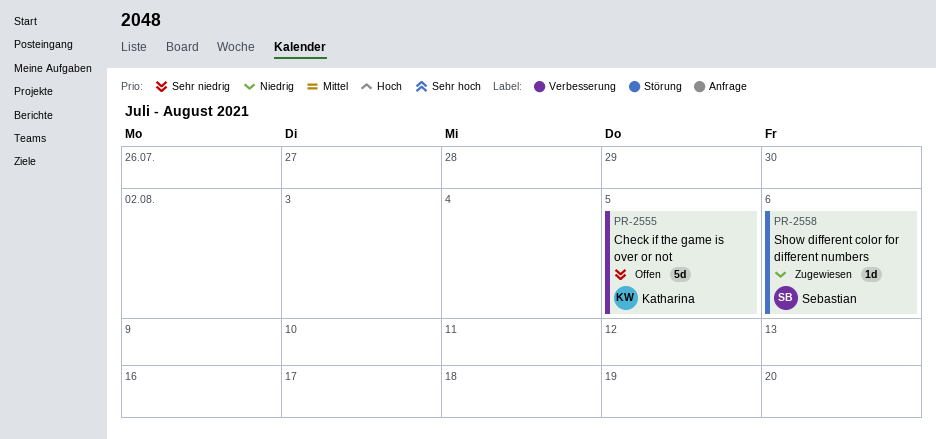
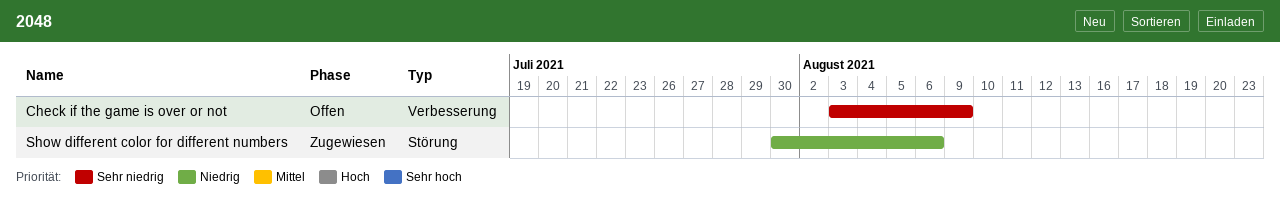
Check if the game is over or not, due: Aug 5 -> Aug 9

